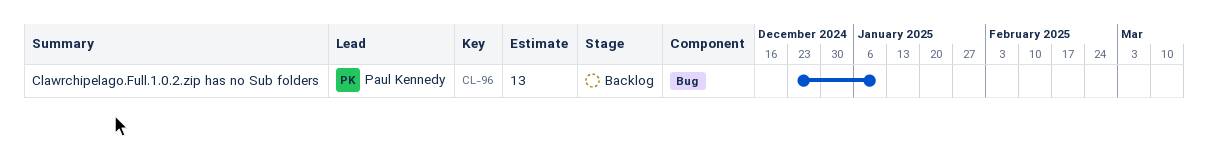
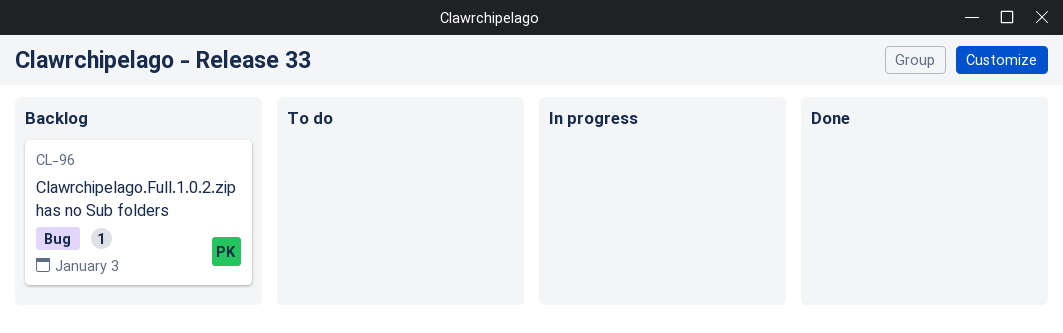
CL-96, estimate: 13 -> 1
CL-96, due: Jan 10 -> Jan 3

